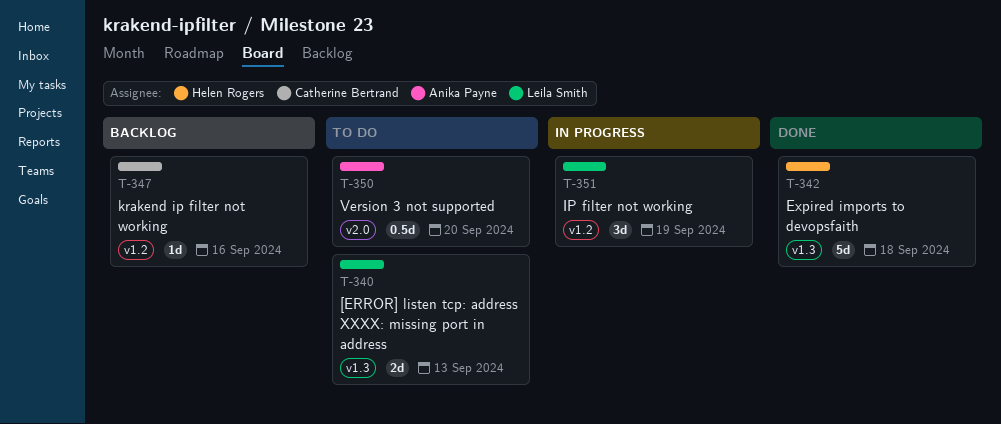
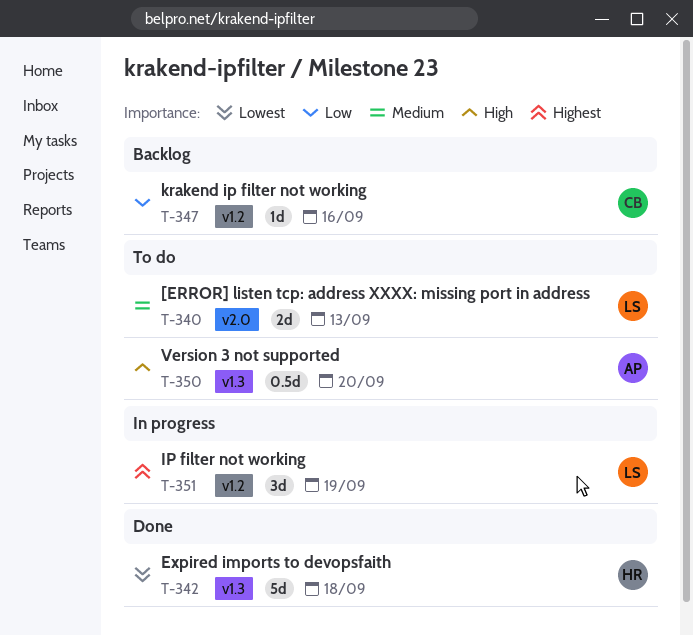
T-340, label: v1.3 -> v2.0
T-350, label: v2.0 -> v1.3

